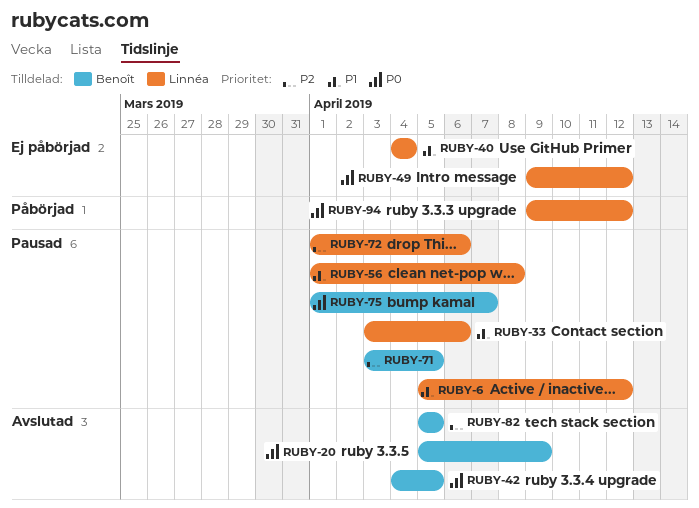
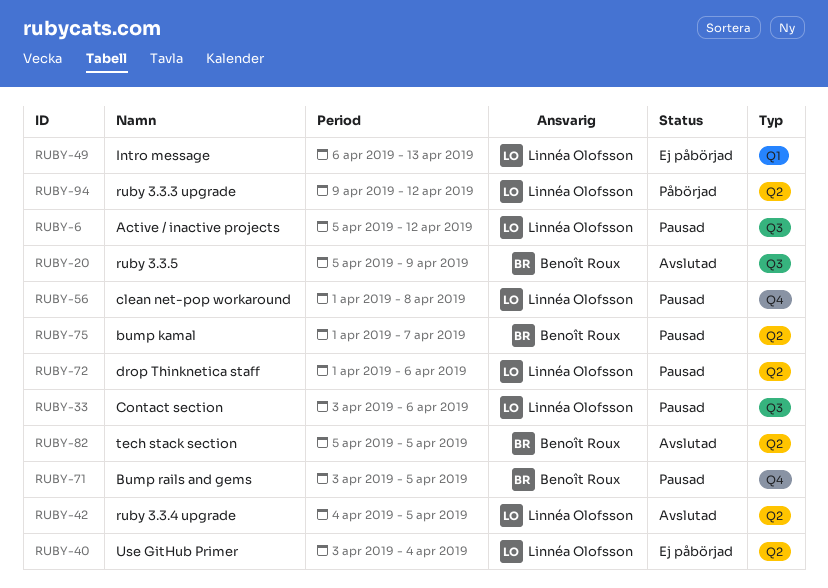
RUBY-40, start: Apr 4 -> Apr 3
RUBY-42, owner: Benoît Roux -> Linnéa Olofsson
RUBY-49, start: Apr 9 -> Apr 6
RUBY-49, due: Apr 12 -> Apr 13

